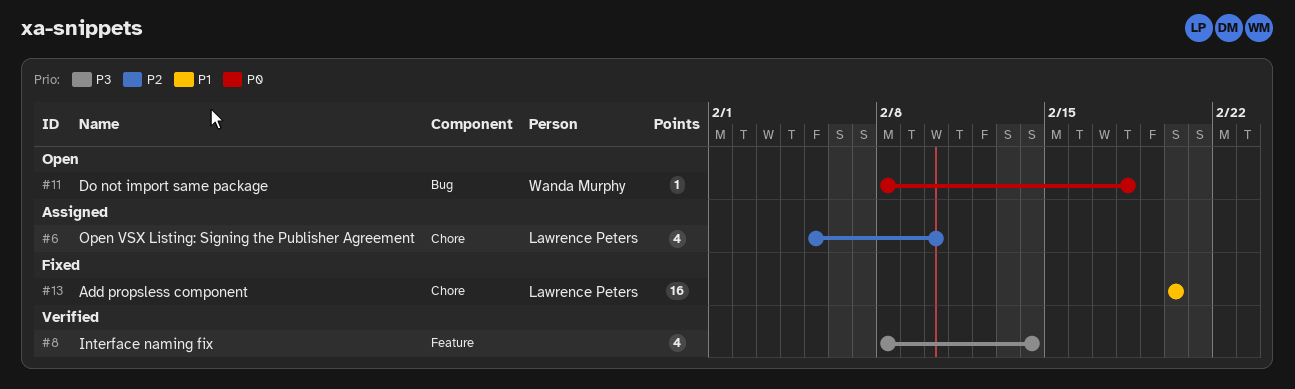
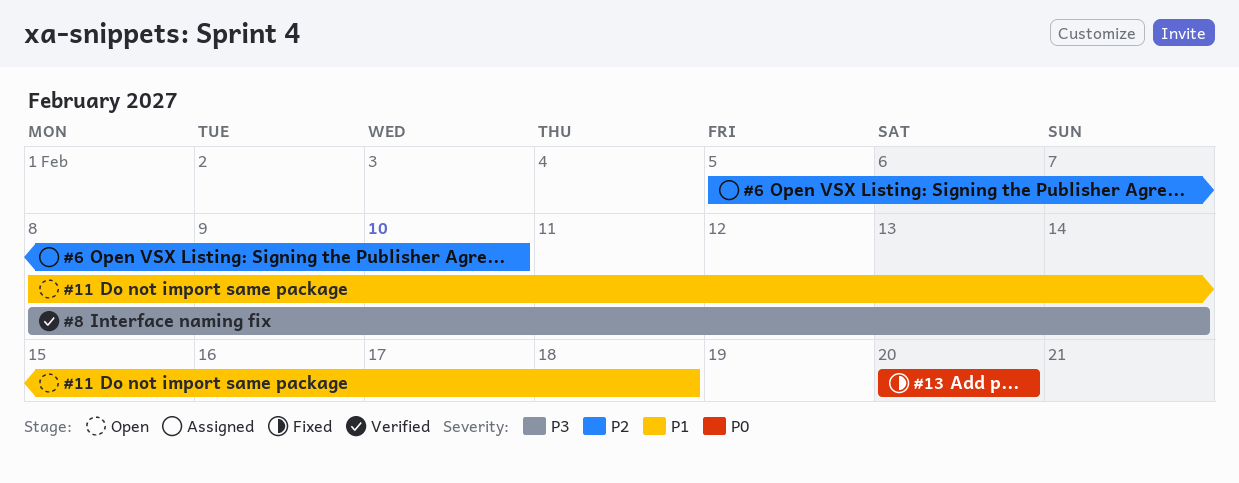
#11, priority: P0 -> P1
#13, priority: P1 -> P0

